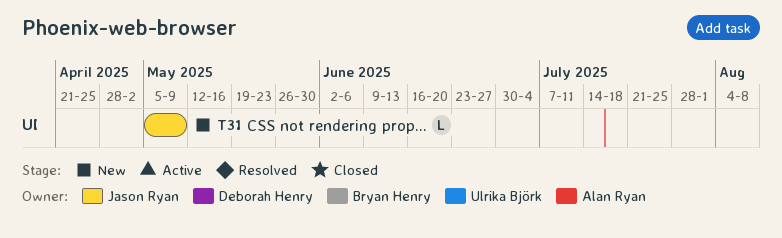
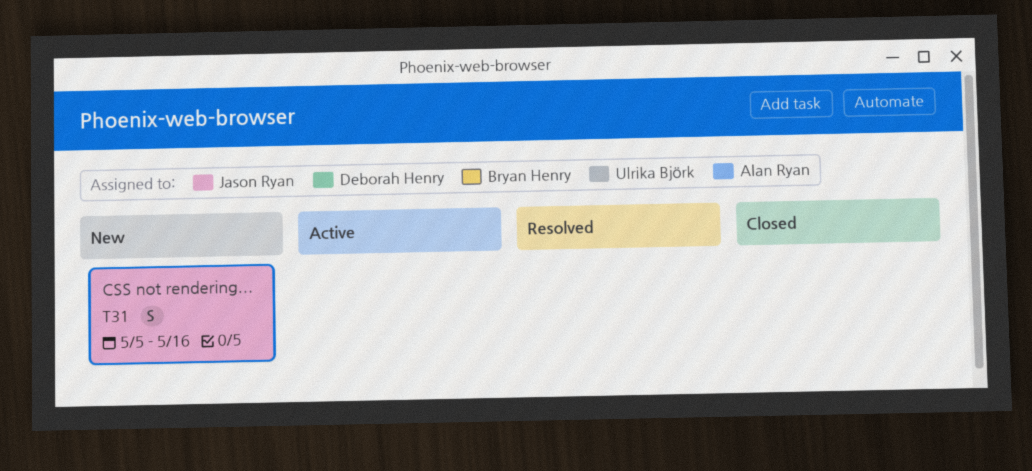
T31, estimate: L -> S
T31, due: May 9 -> May 16

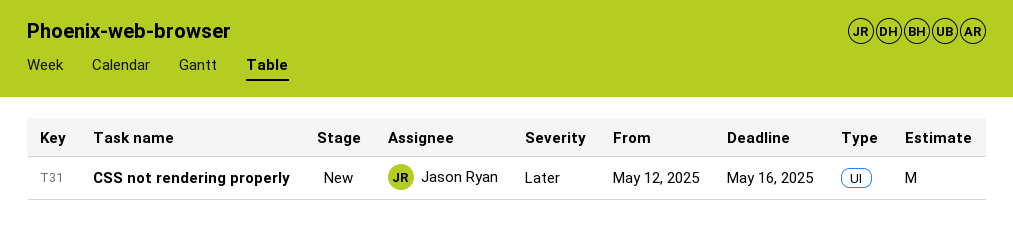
T31, estimate: S -> M
T31, start: May 5 -> May 12

